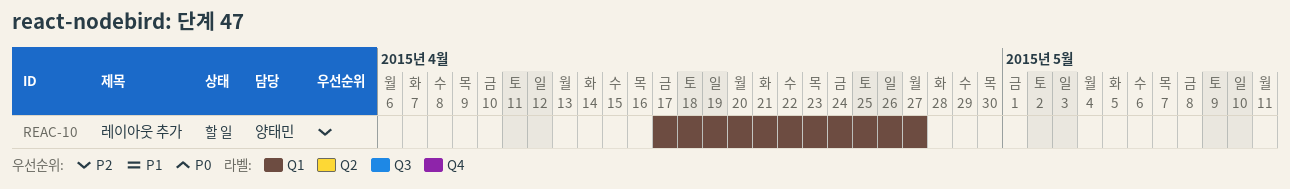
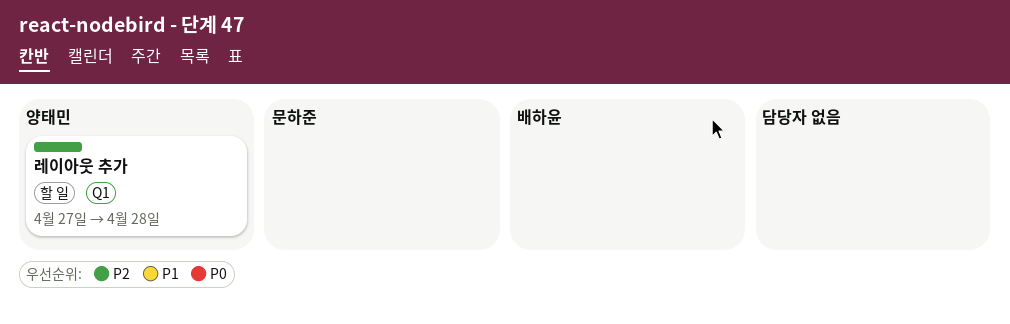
레이아웃 추가, start: Apr 17 -> Apr 27
레이아웃 추가, due: Apr 27 -> Apr 28

